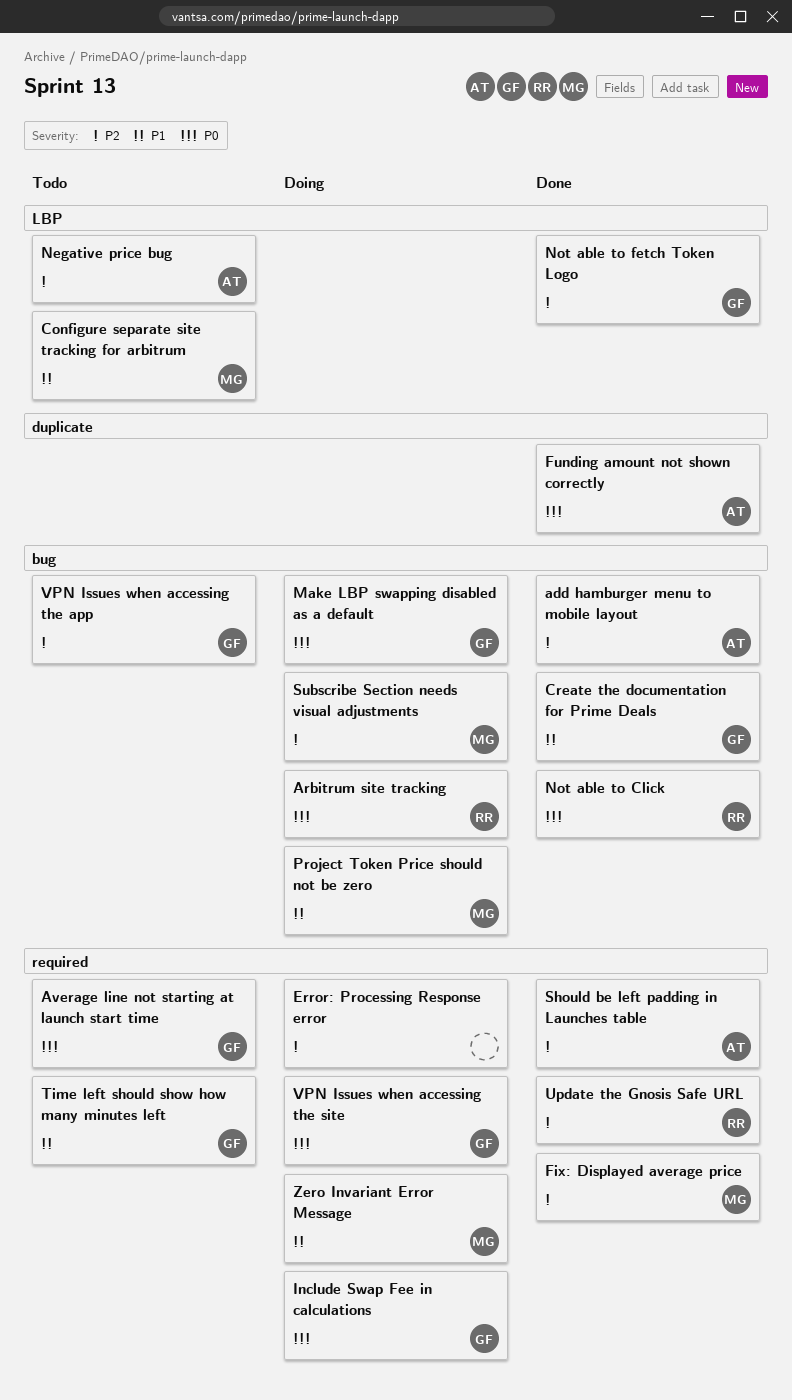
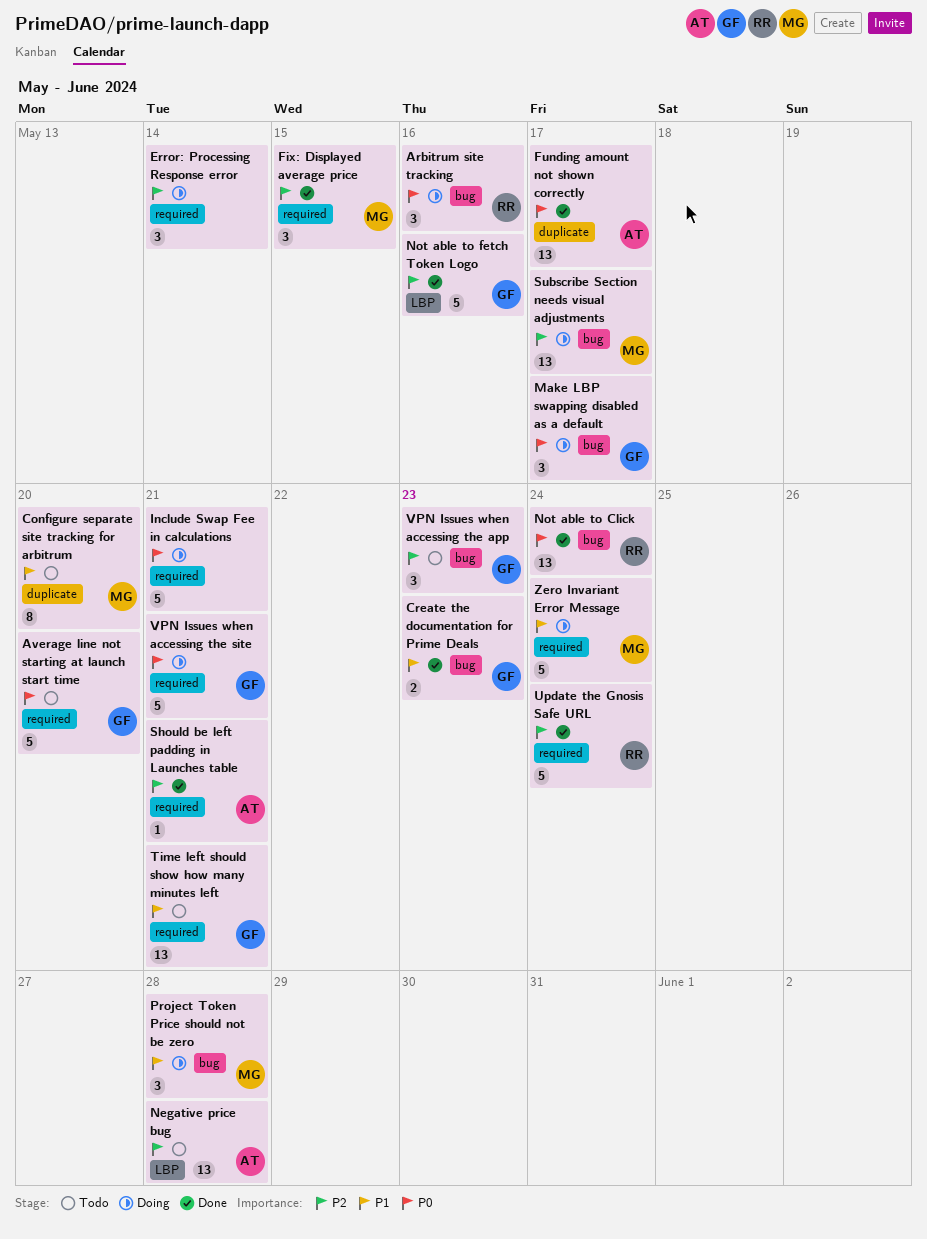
add hamburger menu to mobile layout: present -> none
Configure separate site tracking for arbitrum, label: LBP -> duplicate
Include Swap Fee in calculations, owner: GF -> none

